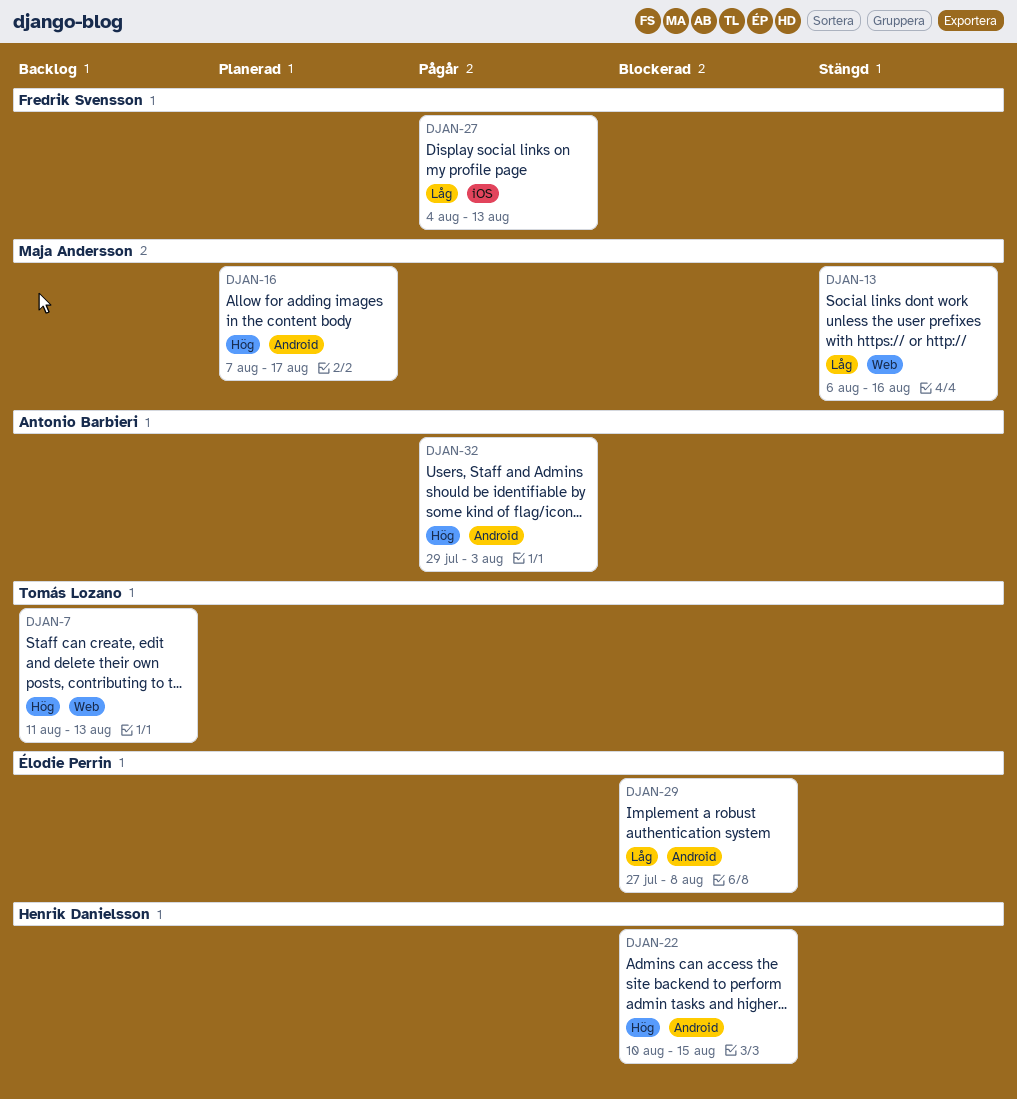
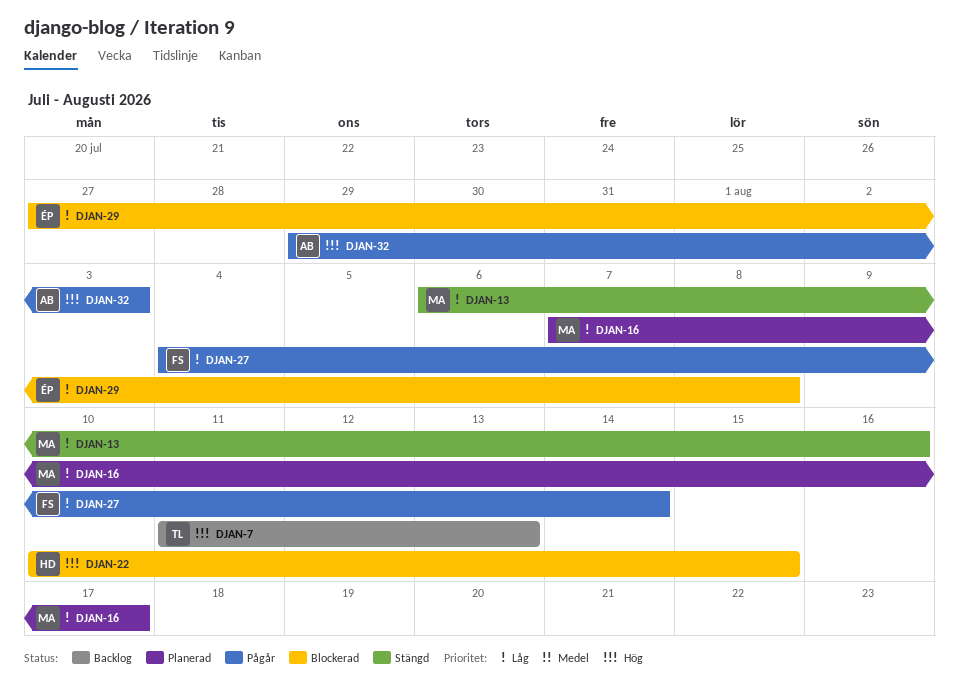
DJAN-16, priority: Hög -> Låg
DJAN-27, due: Aug 13 -> Aug 14

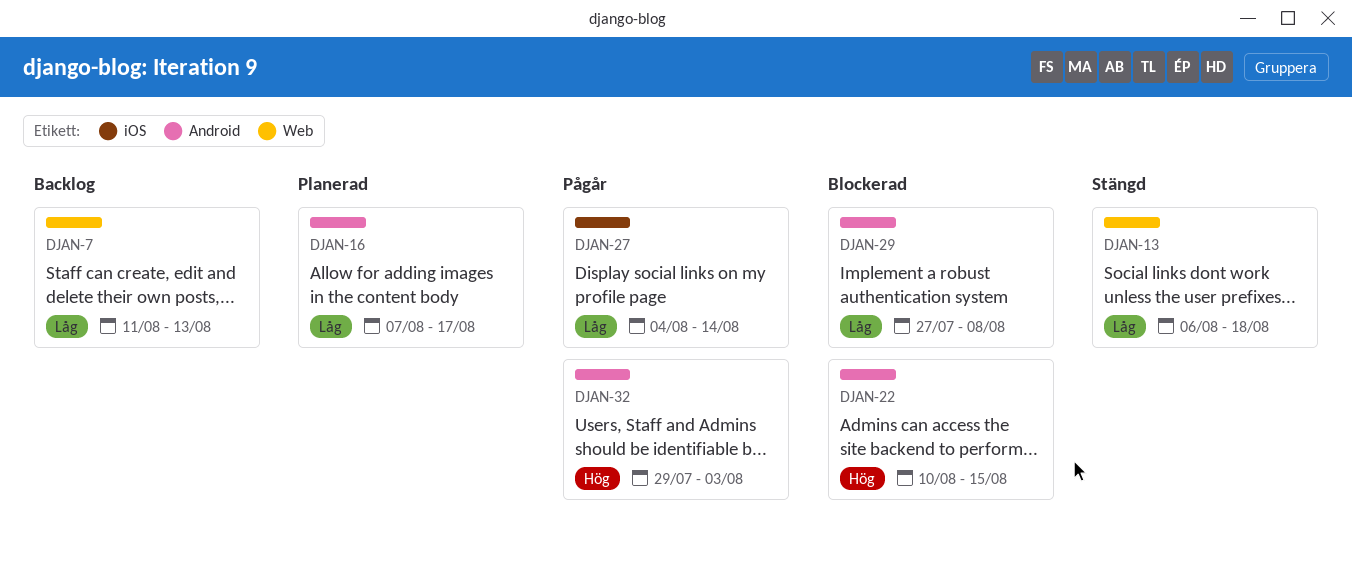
DJAN-7, priority: Hög -> Låg
DJAN-13, due: Aug 16 -> Aug 18

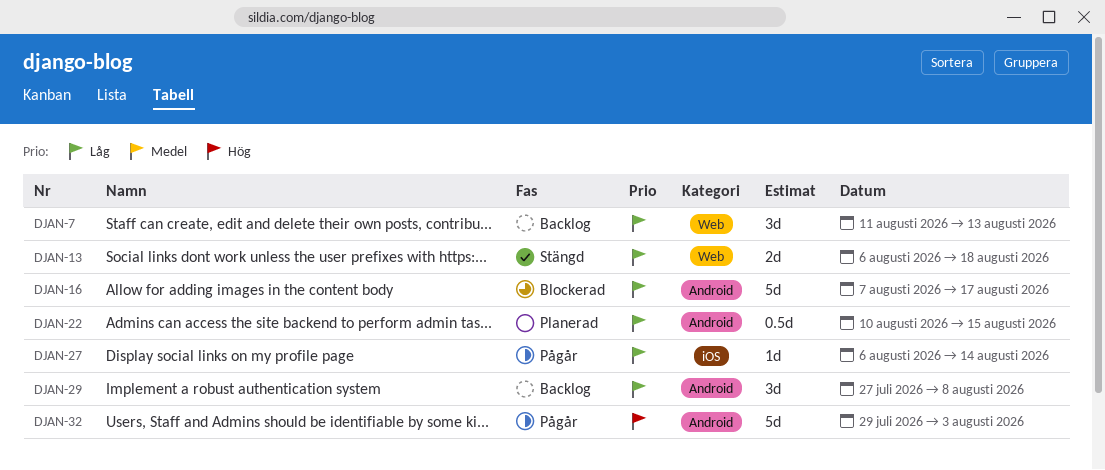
DJAN-16, status: Planerad -> Blockerad
DJAN-22, status: Blockerad -> Planerad
DJAN-22, priority: Hög -> Låg
DJAN-27, start: Aug 4 -> Aug 6
DJAN-29, status: Blockerad -> Backlog

